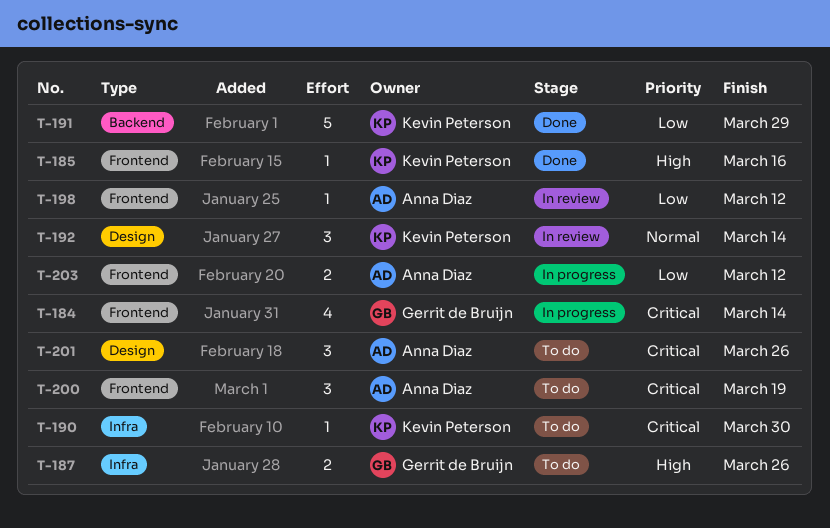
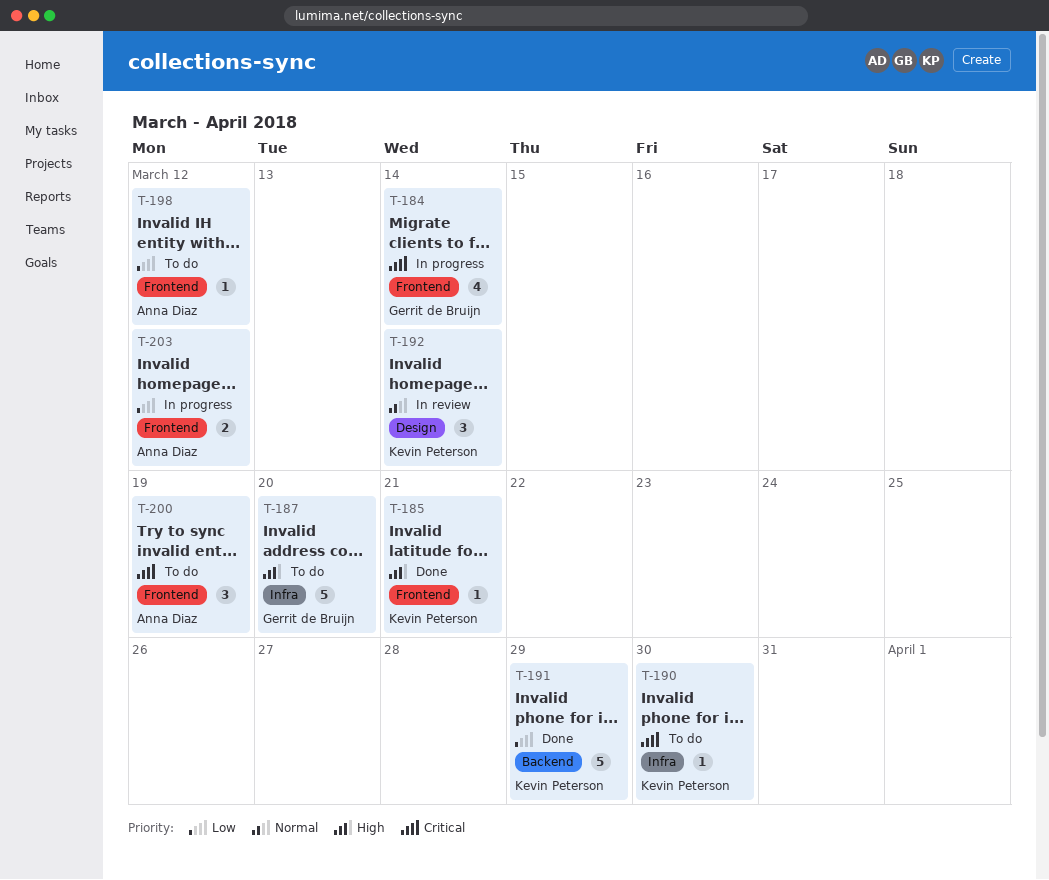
T-185, due: Mar 16 -> Mar 21
T-187, estimate: 2 -> 5
T-187, due: Mar 26 -> Mar 20
T-198, status: In review -> To do
T-201: present -> none

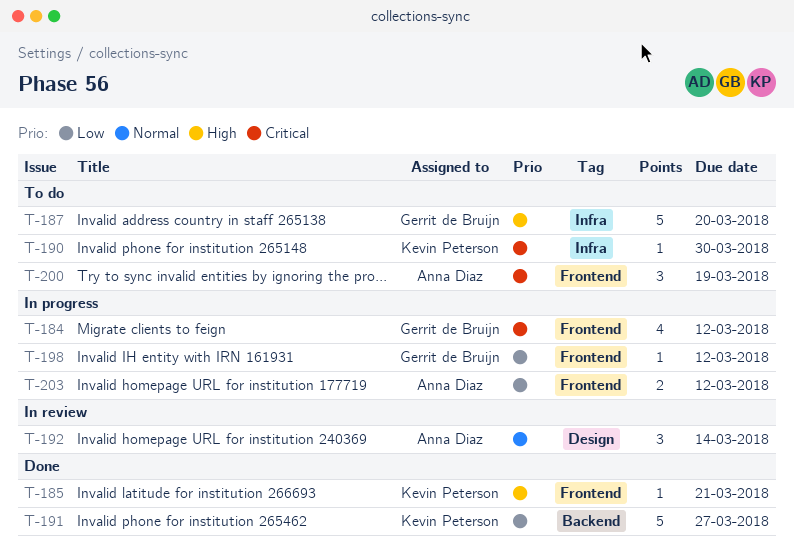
T-184, due: Mar 14 -> Mar 12
T-191, due: Mar 29 -> Mar 27
T-192, owner: Kevin Peterson -> Anna Diaz
T-198, status: To do -> In progress
T-198, owner: Anna Diaz -> Gerrit de Bruijn

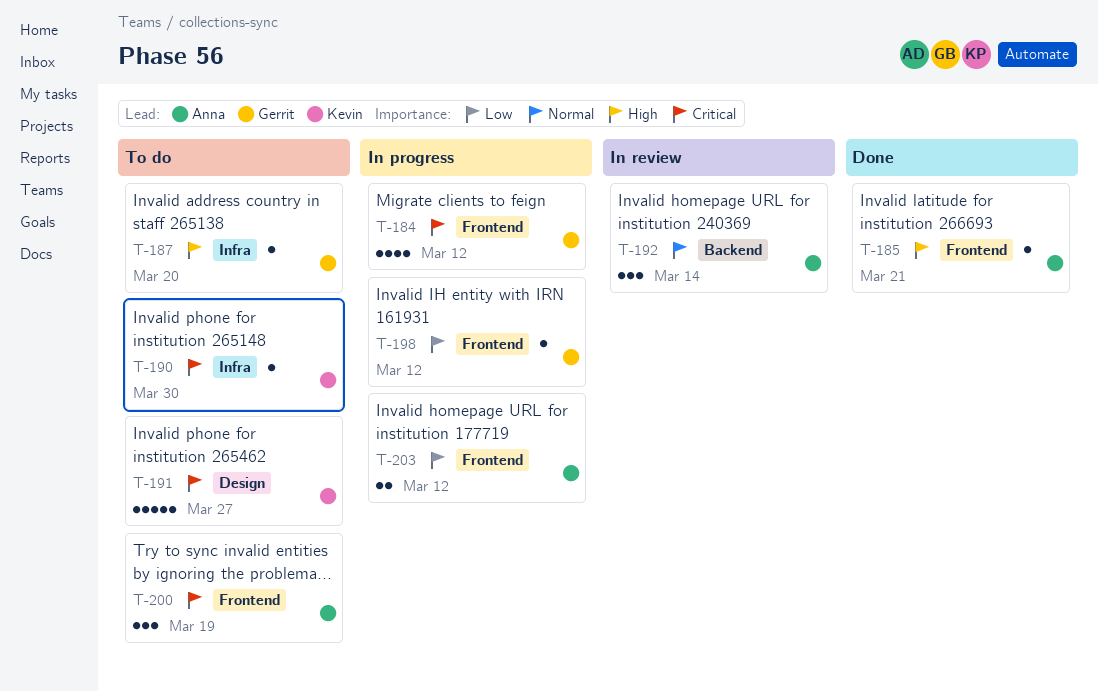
T-185, owner: Kevin Peterson -> Anna Diaz
T-187, estimate: 5 -> 1
T-191, status: Done -> To do
T-191, priority: Low -> Critical
T-191, label: Backend -> Design
T-192, label: Design -> Backend

